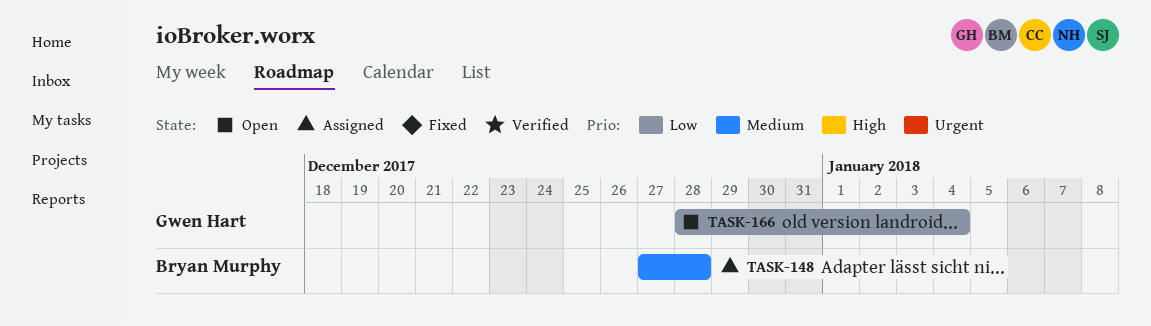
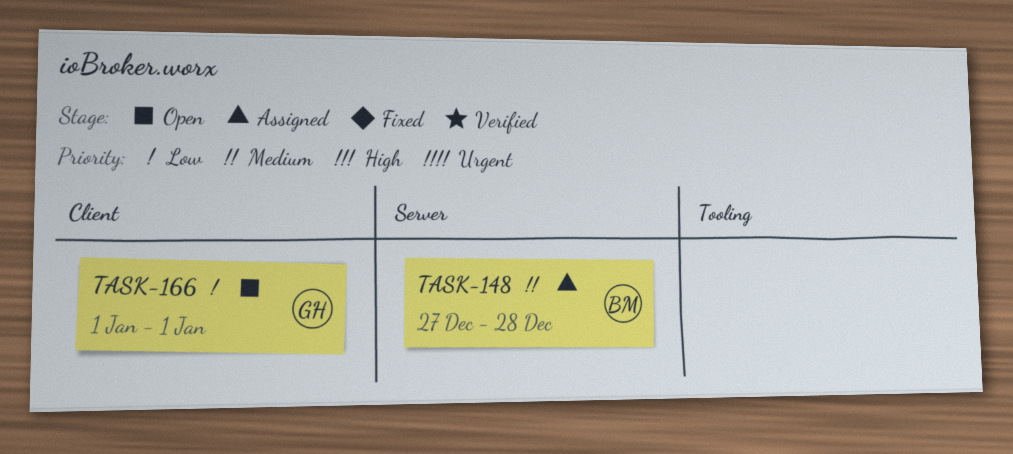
TASK-166, start: Dec 28 -> Jan 1
TASK-166, due: Jan 4 -> Jan 1

